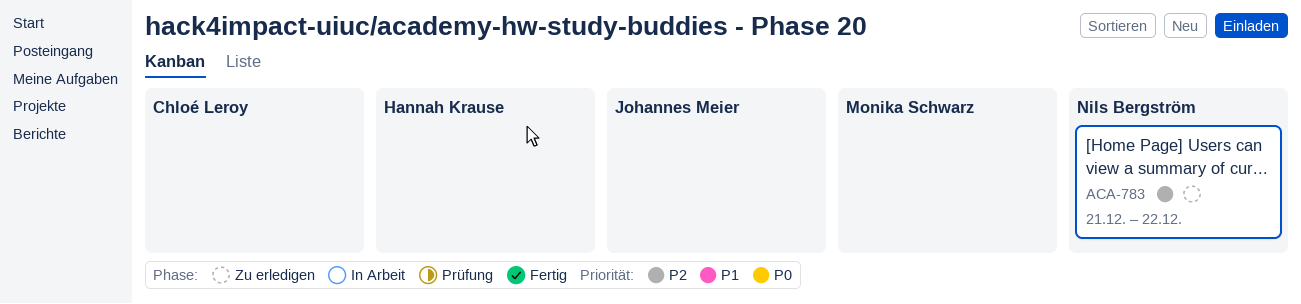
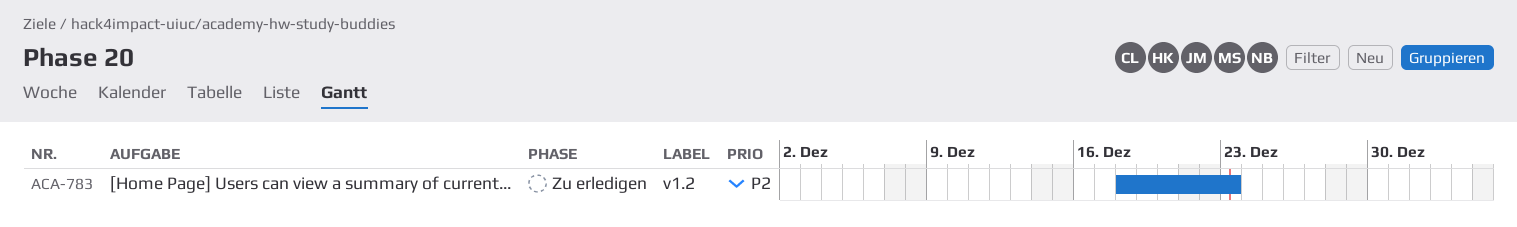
ACA-783, start: Dec 21 -> Dec 18
ACA-783, due: Dec 22 -> Dec 23

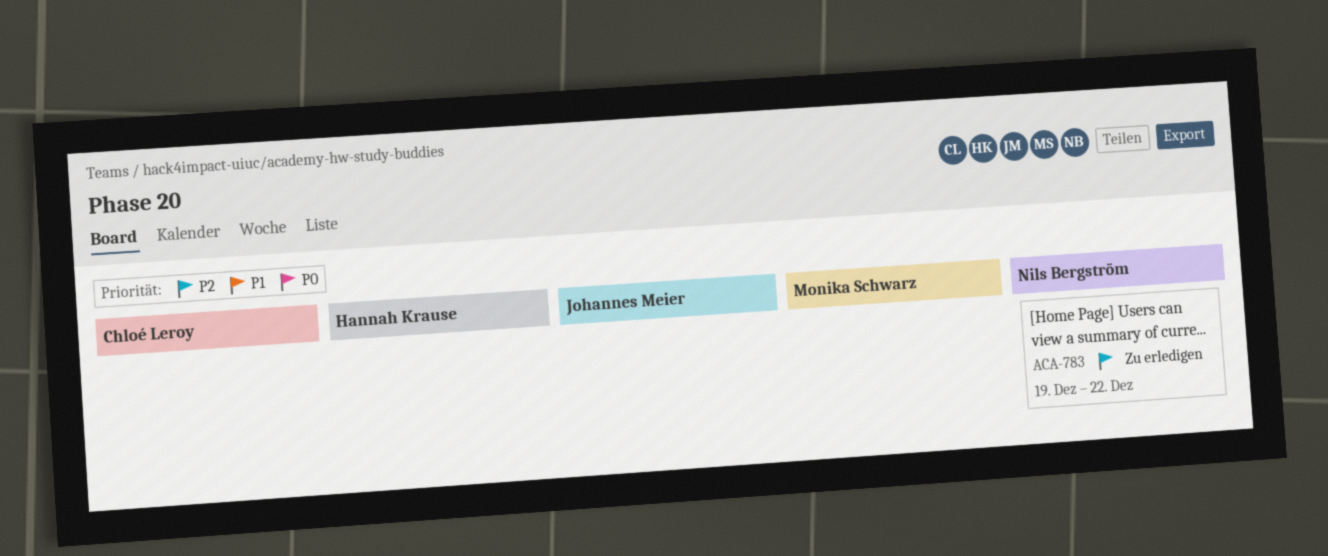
ACA-783, start: Dec 18 -> Dec 19
ACA-783, due: Dec 23 -> Dec 22

